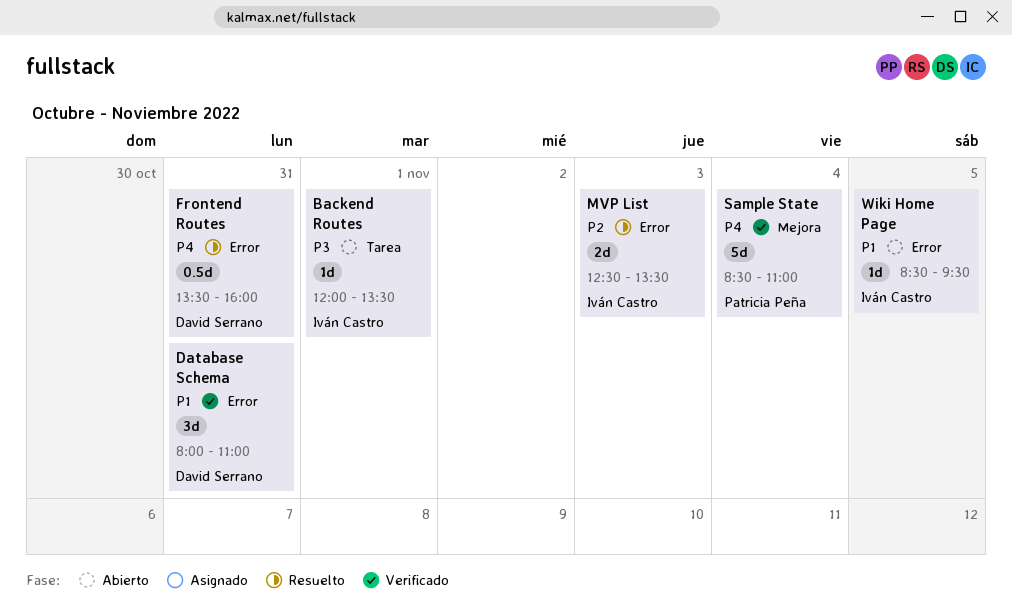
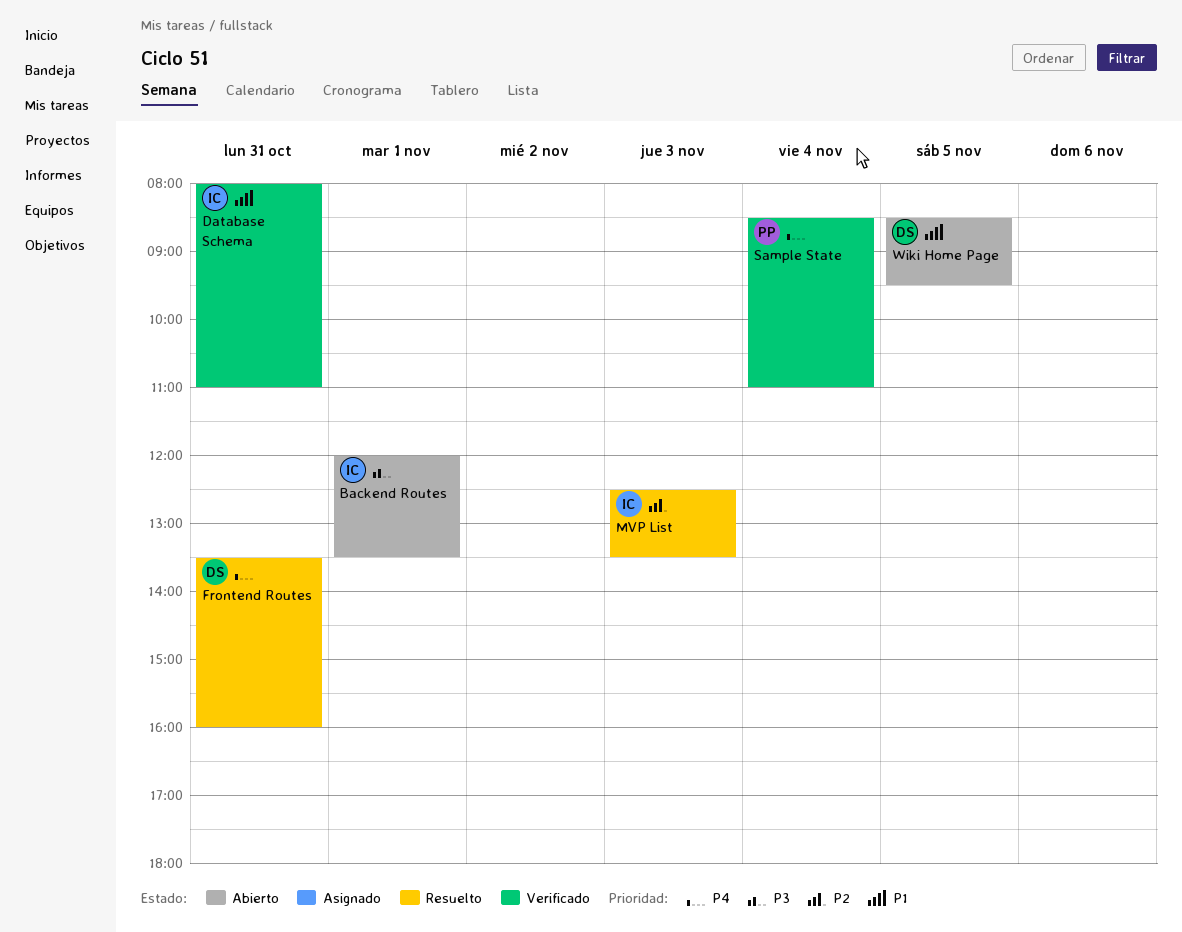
Database Schema, owner: David Serrano -> Iván Castro
Wiki Home Page, owner: Iván Castro -> David Serrano

